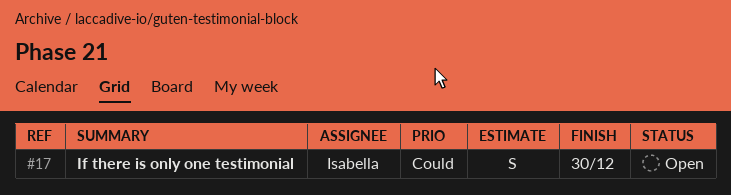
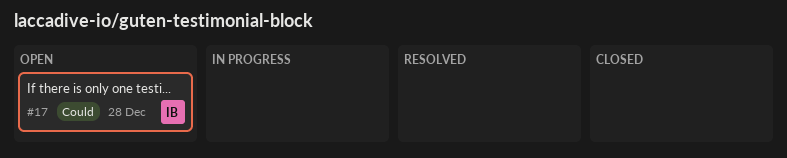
#17, due: Dec 30 -> Dec 28

